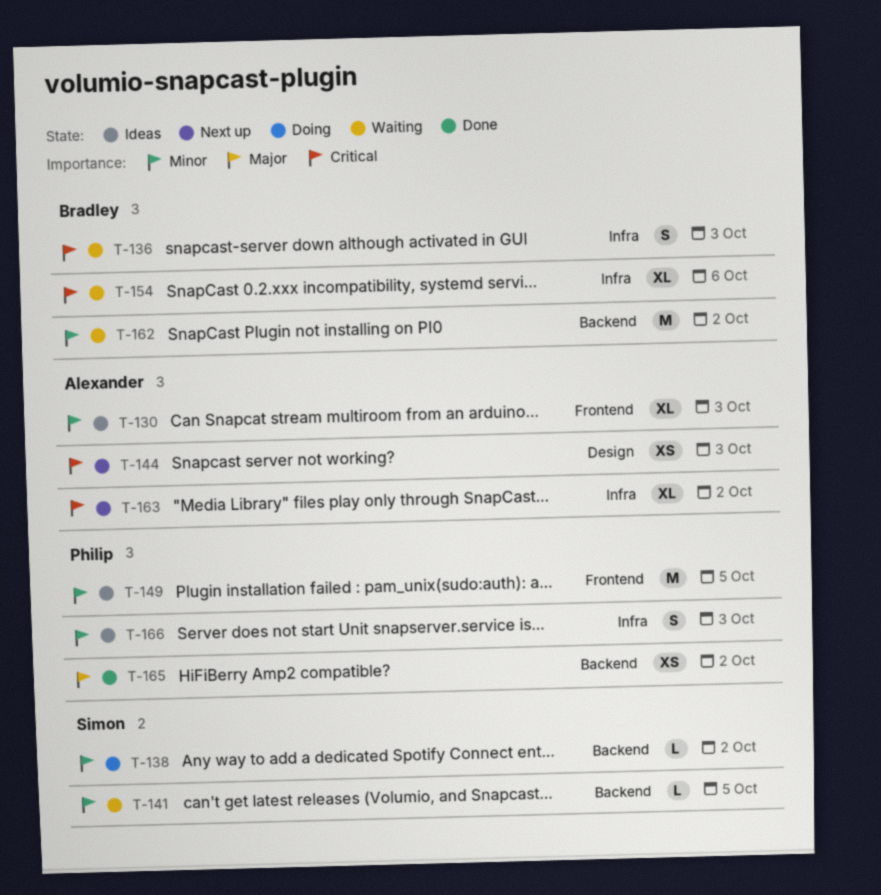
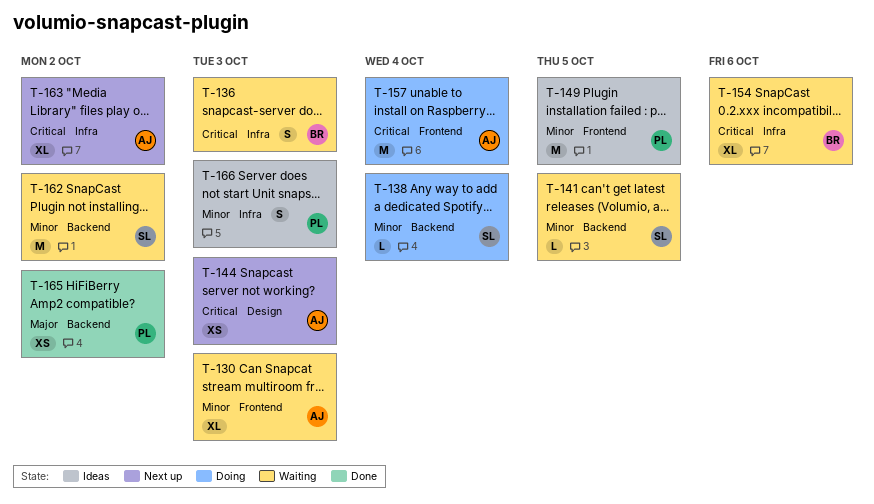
T-130, status: Ideas -> Waiting
T-138, due: Oct 2 -> Oct 4
T-157: none -> present
T-162, owner: Bradley -> Simon

